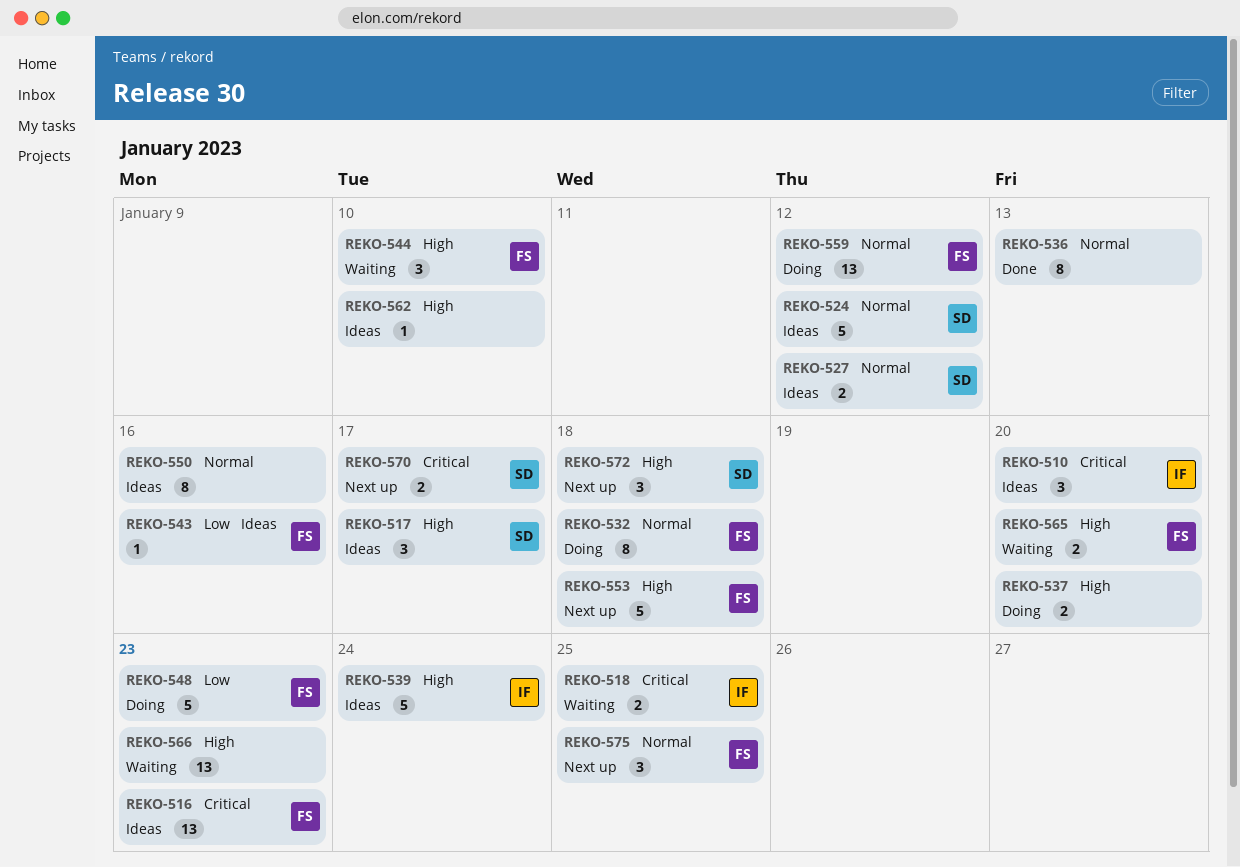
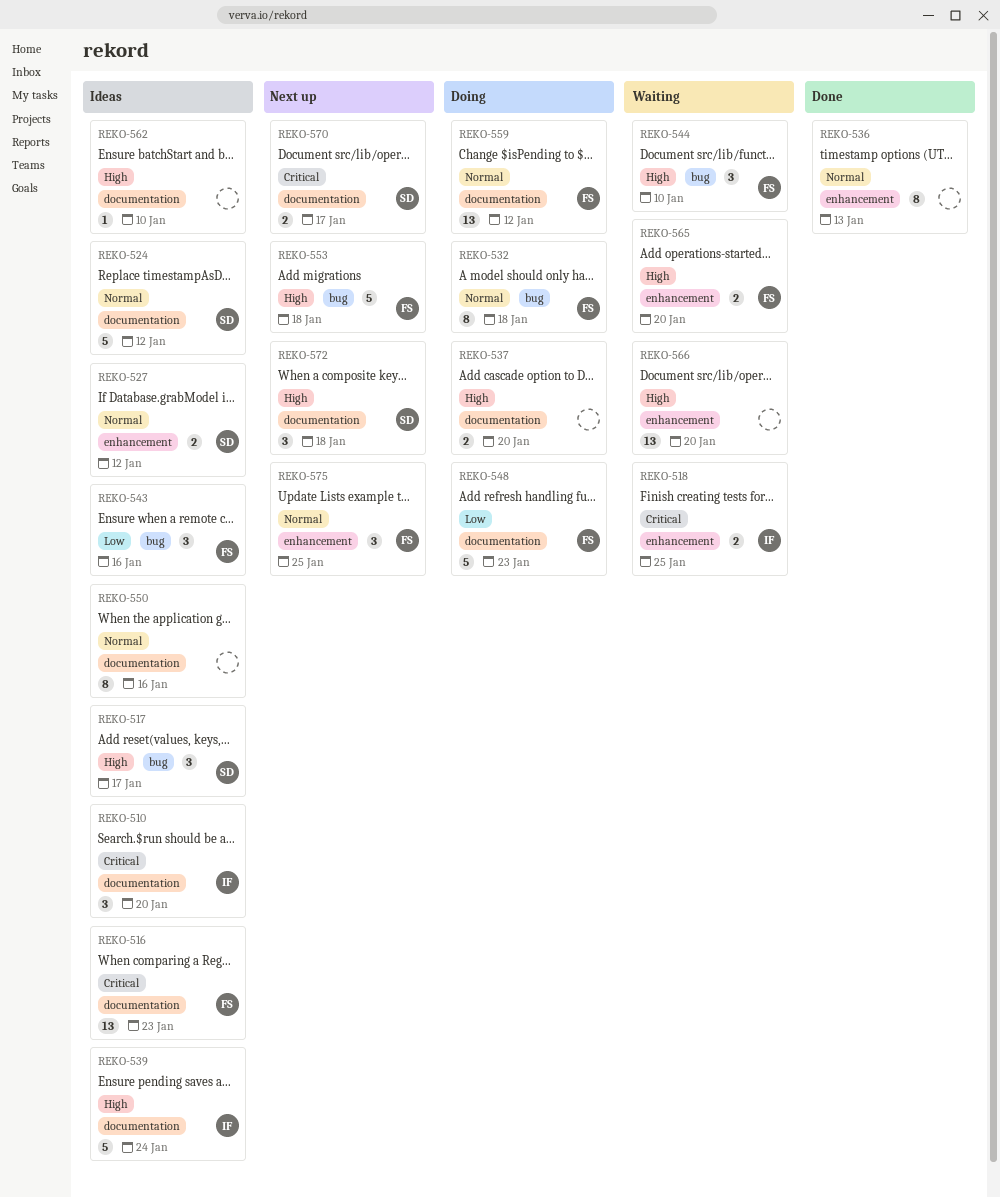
REKO-543, estimate: 1 -> 3
REKO-566, due: Jan 23 -> Jan 20

